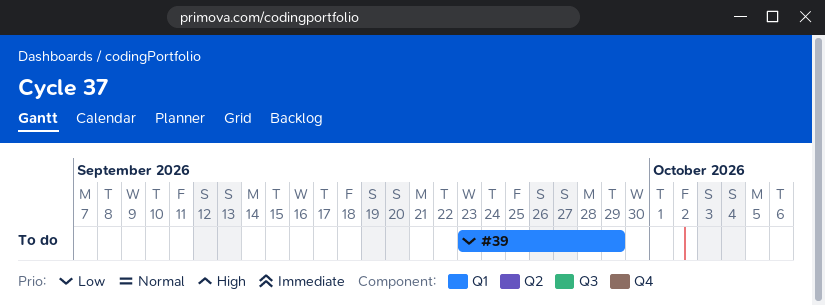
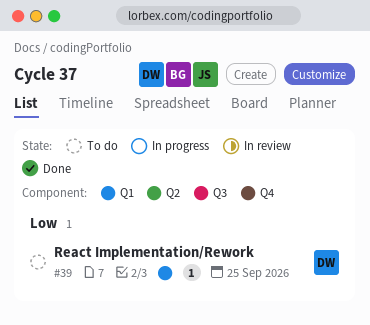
#39, due: Sep 29 -> Sep 25

